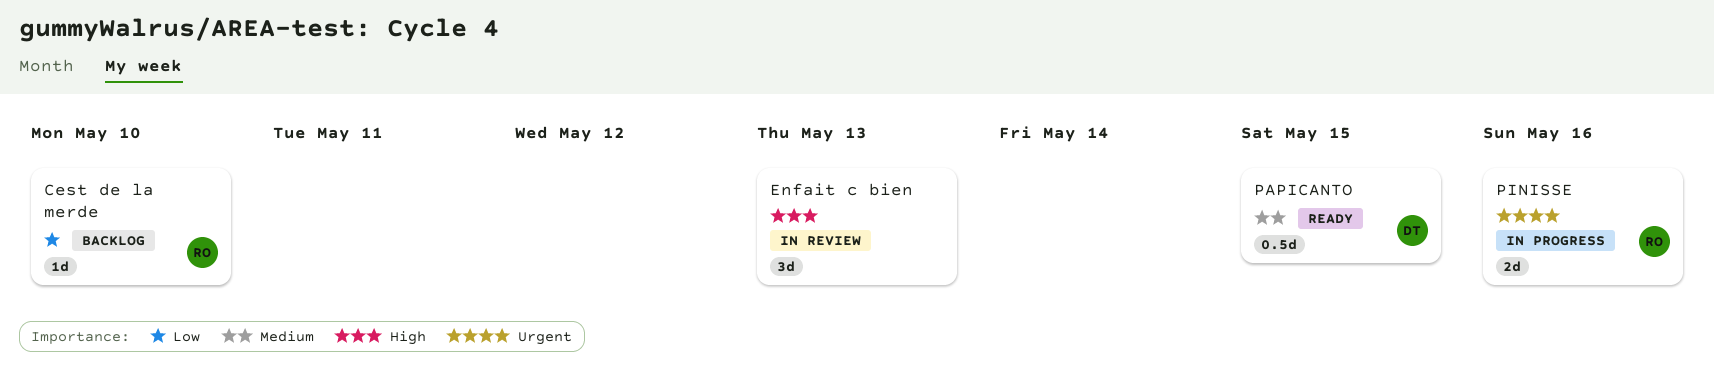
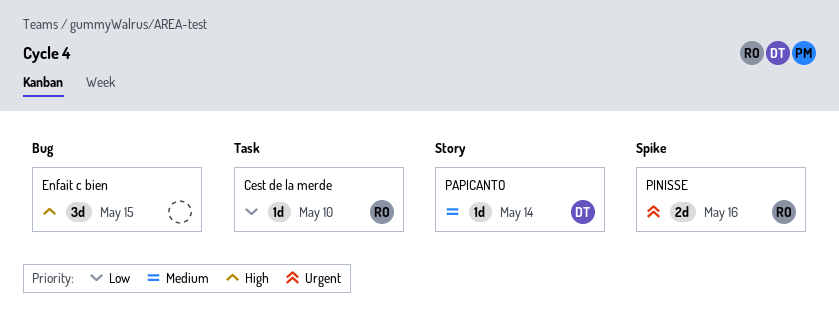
Enfait c bien, due: May 13 -> May 15
PAPICANTO, estimate: 0.5d -> 1d
PAPICANTO, due: May 15 -> May 14

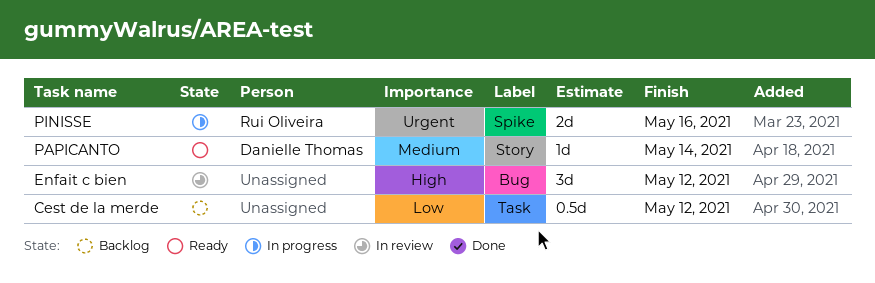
Cest de la merde, owner: Rui Oliveira -> none
Cest de la merde, estimate: 1d -> 0.5d
Cest de la merde, due: May 10 -> May 12
Enfait c bien, due: May 15 -> May 12

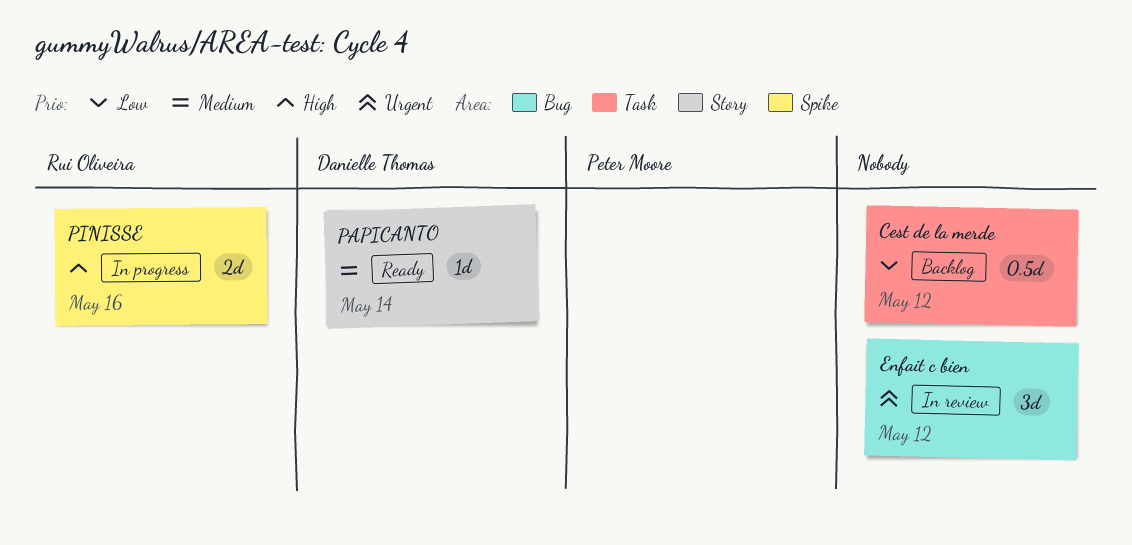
Enfait c bien, priority: High -> Urgent
PINISSE, priority: Urgent -> High

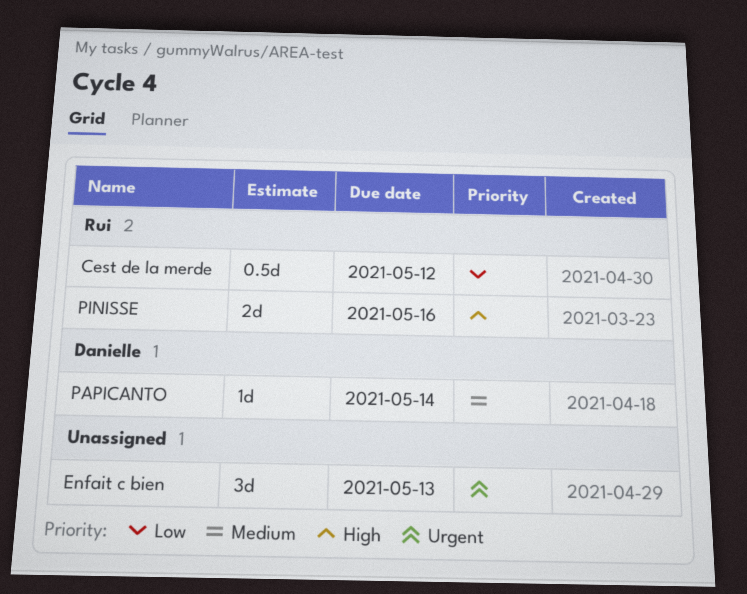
Cest de la merde, owner: none -> Rui Oliveira
Enfait c bien, due: May 12 -> May 13

